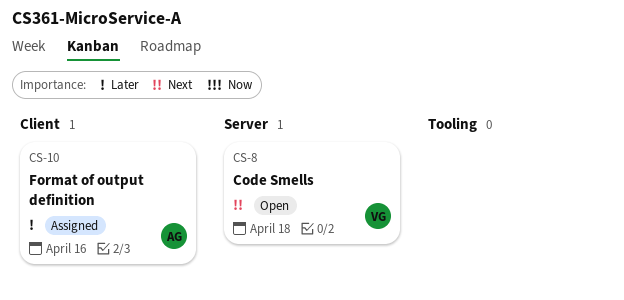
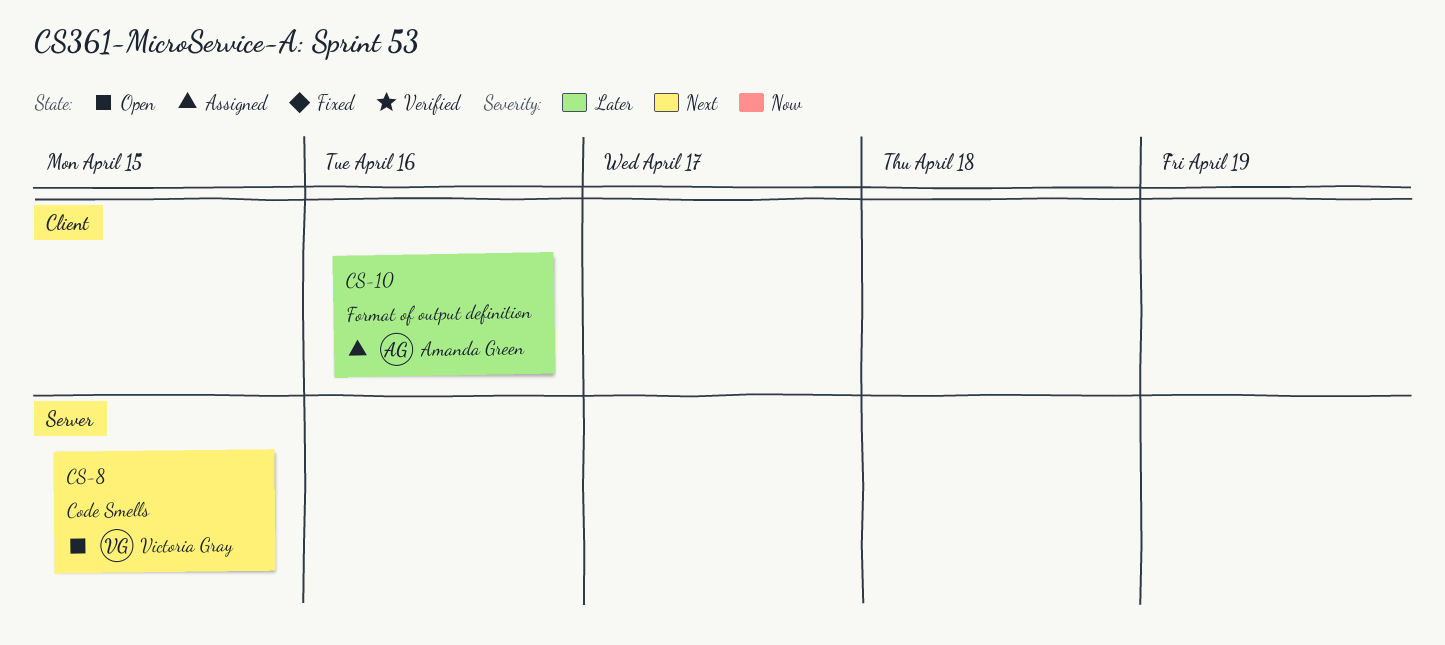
CS-8, due: Apr 18 -> Apr 15

